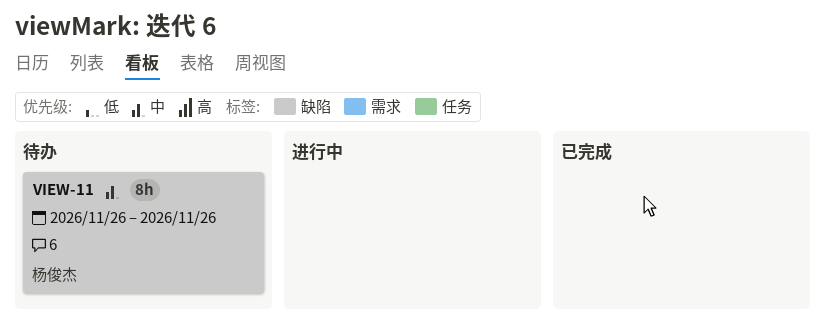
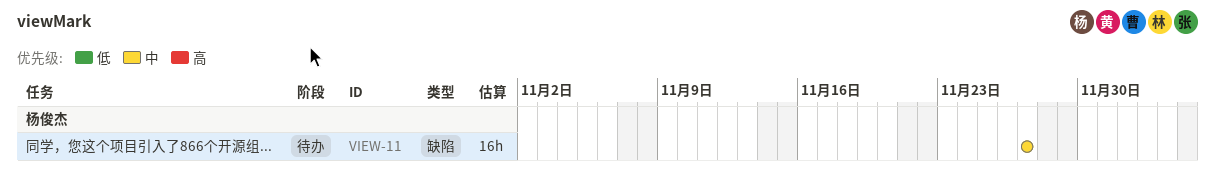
VIEW-11, estimate: 8h -> 16h
VIEW-11, start: Nov 26 -> Nov 27
VIEW-11, due: Nov 26 -> Nov 27

